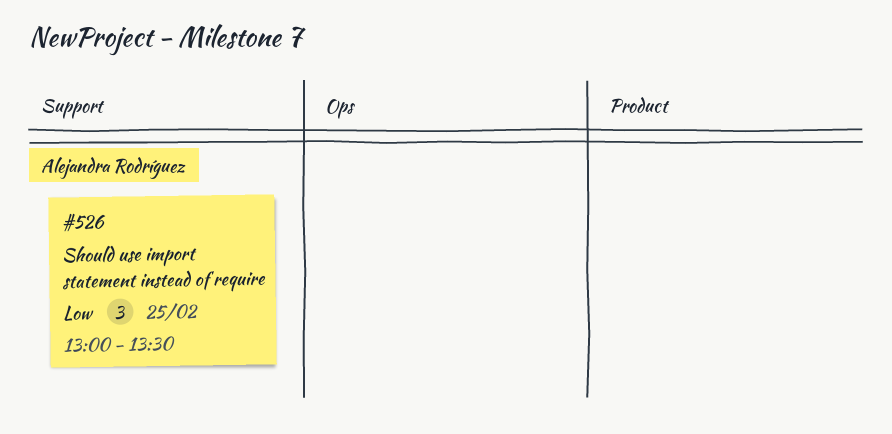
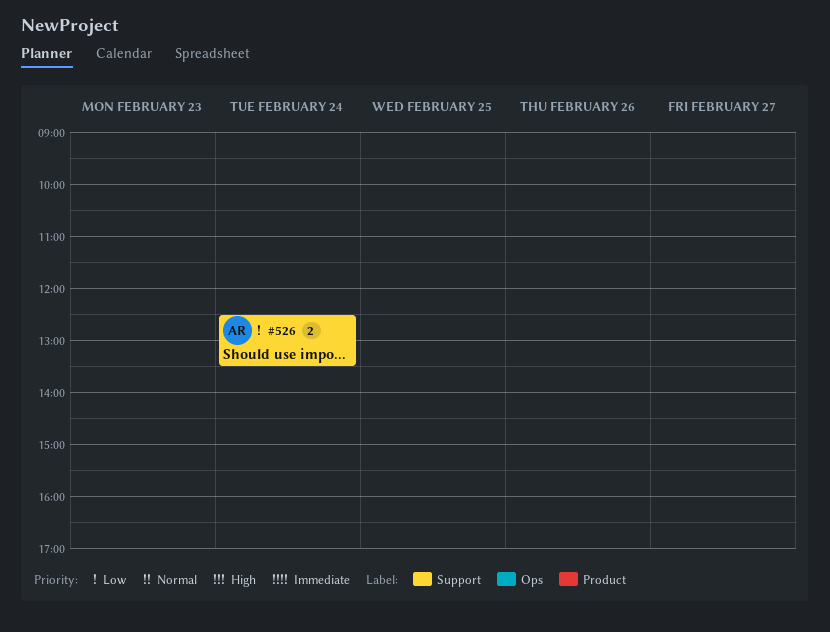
#526, estimate: 3 -> 2
#526, day: Feb 25 -> Feb 24
#526, begins: 13:00 -> 12:30

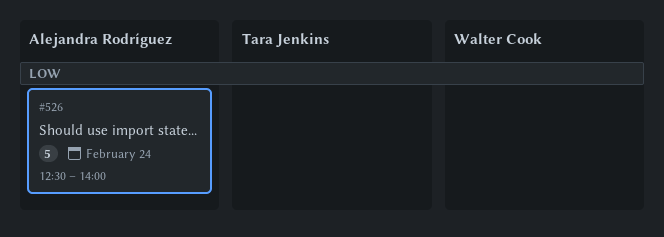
#526, estimate: 2 -> 5
#526, ends: 13:30 -> 14:00

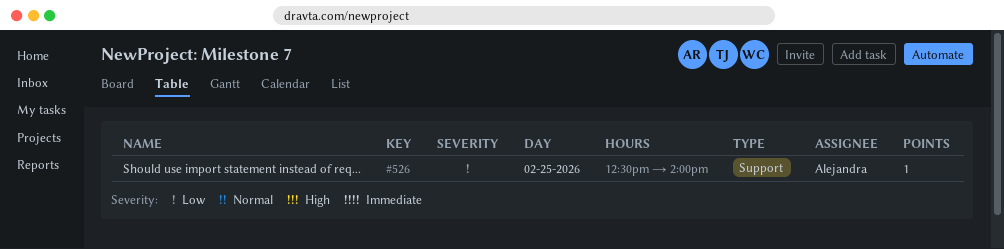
#526, estimate: 5 -> 1
#526, day: Feb 24 -> Feb 25

